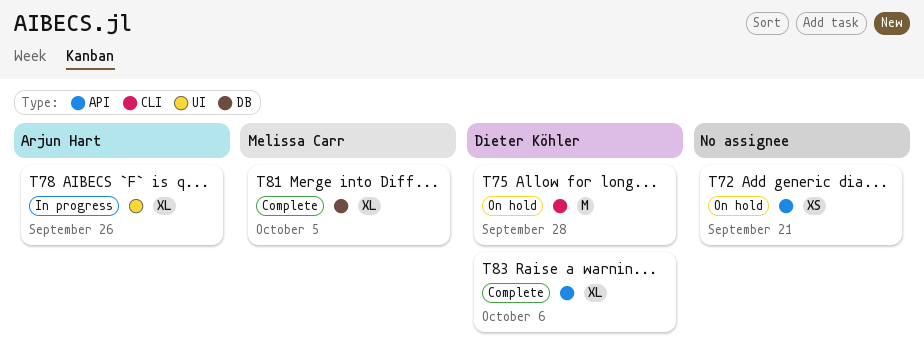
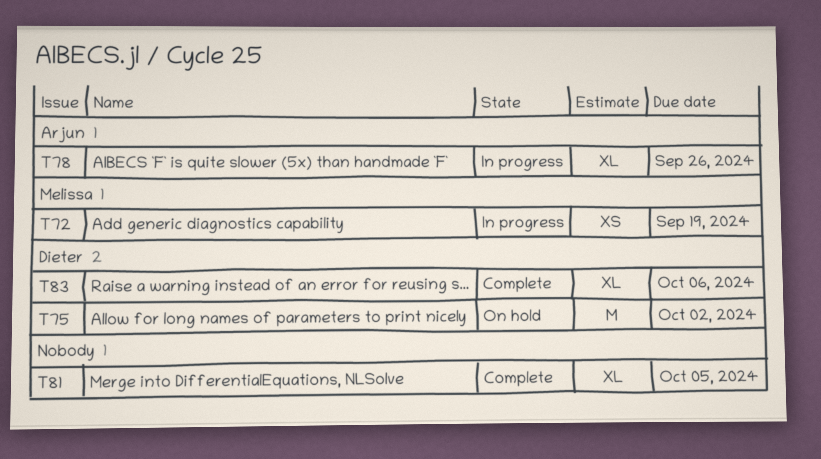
T72, status: On hold -> In progress
T72, owner: none -> Melissa Carr
T72, due: Sep 21 -> Sep 19
T75, due: Sep 28 -> Oct 2
T81, owner: Melissa Carr -> none

